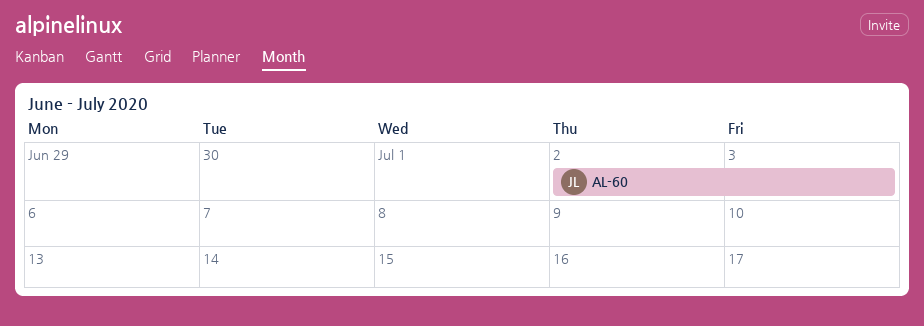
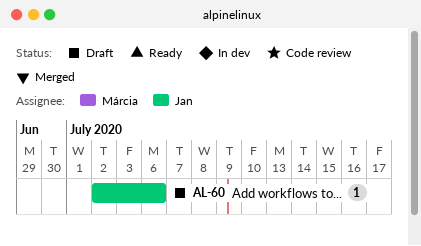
AL-60, due: Jul 3 -> Jul 6

